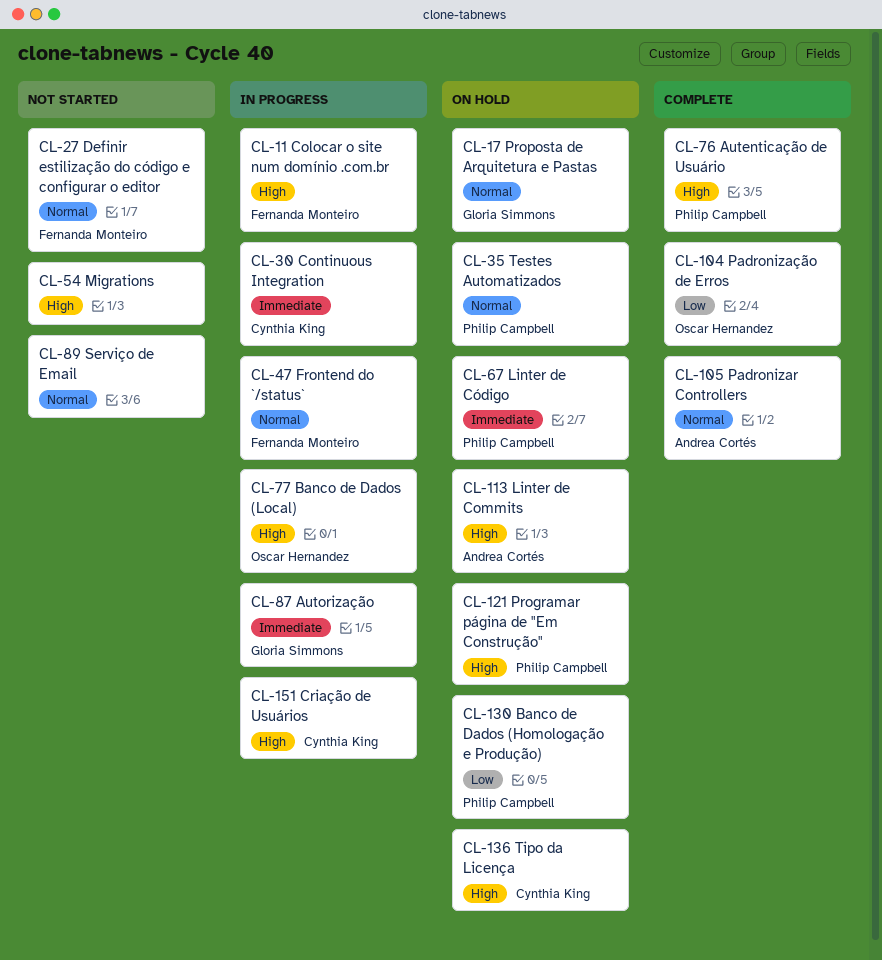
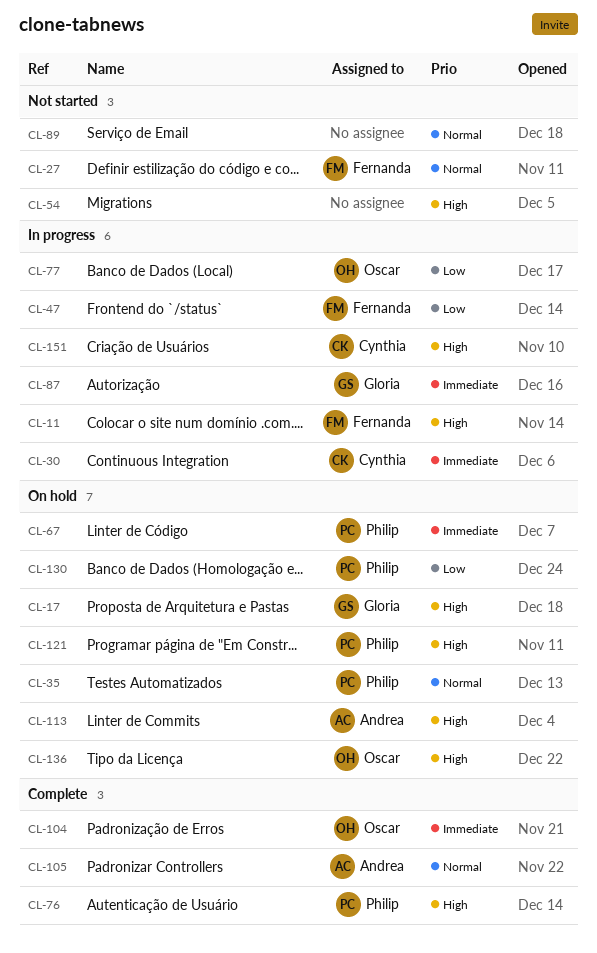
CL-17, priority: Normal -> High
CL-47, priority: Normal -> Low
CL-77, priority: High -> Low
CL-104, priority: Low -> Immediate
CL-136, owner: Cynthia King -> Oscar Hernandez

